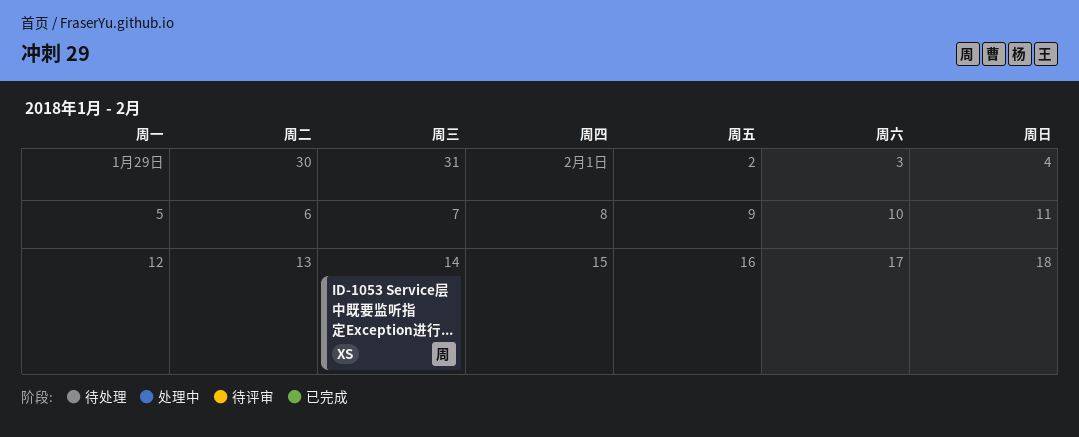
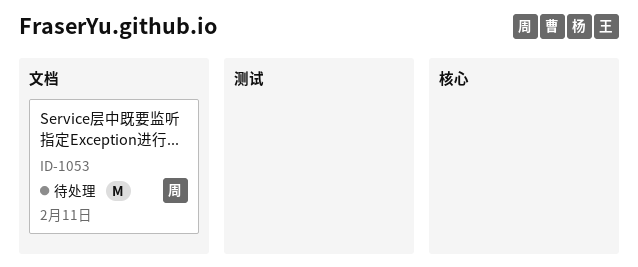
ID-1053, estimate: XS -> M
ID-1053, due: Feb 14 -> Feb 11

